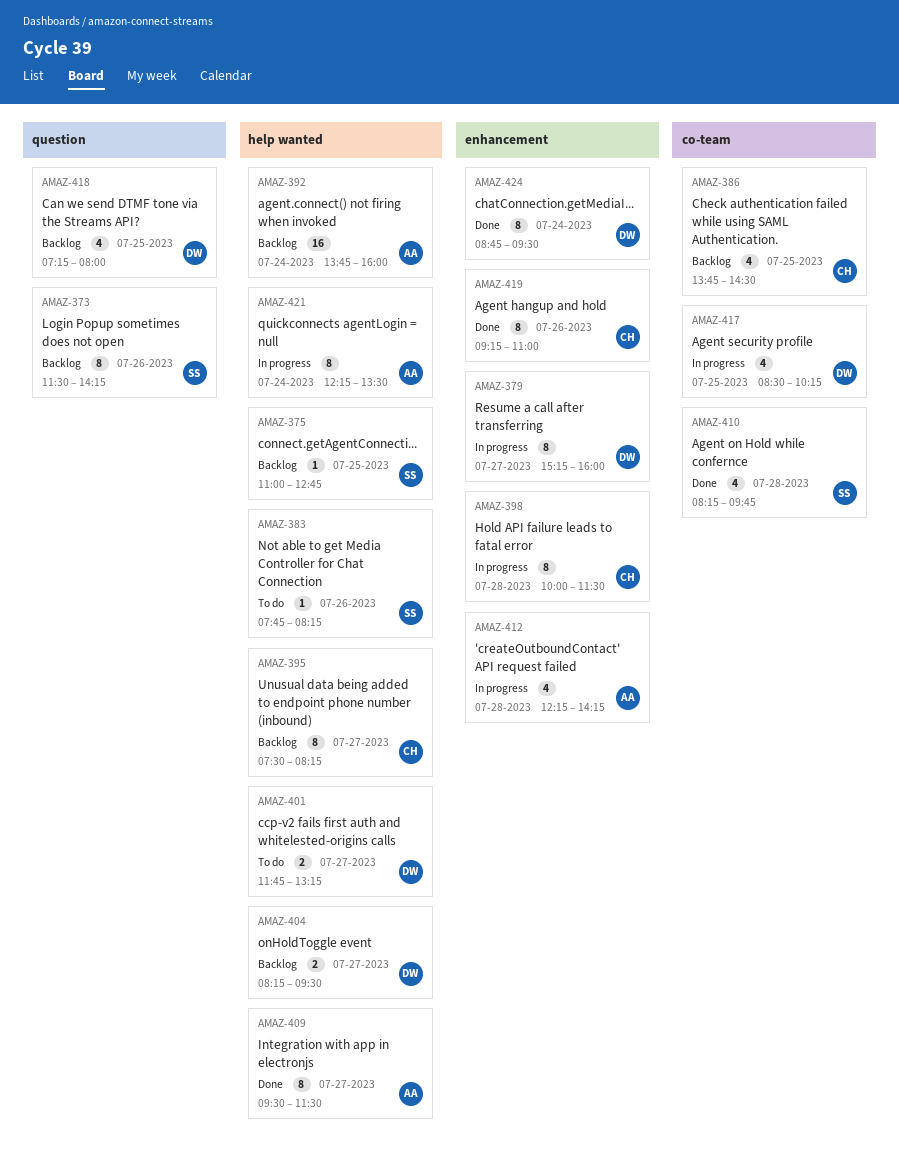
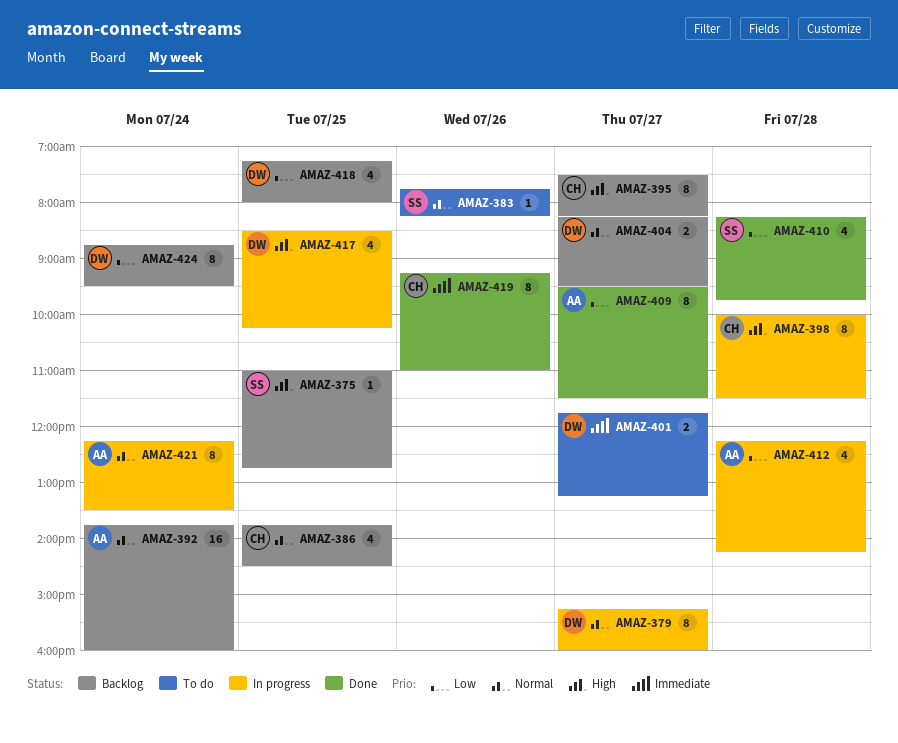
AMAZ-373: present -> none
AMAZ-424, status: Done -> Backlog

